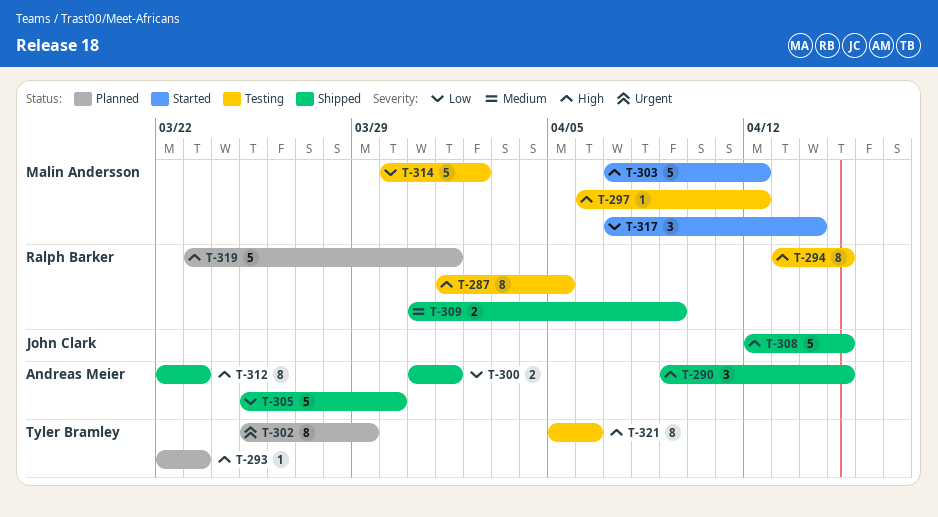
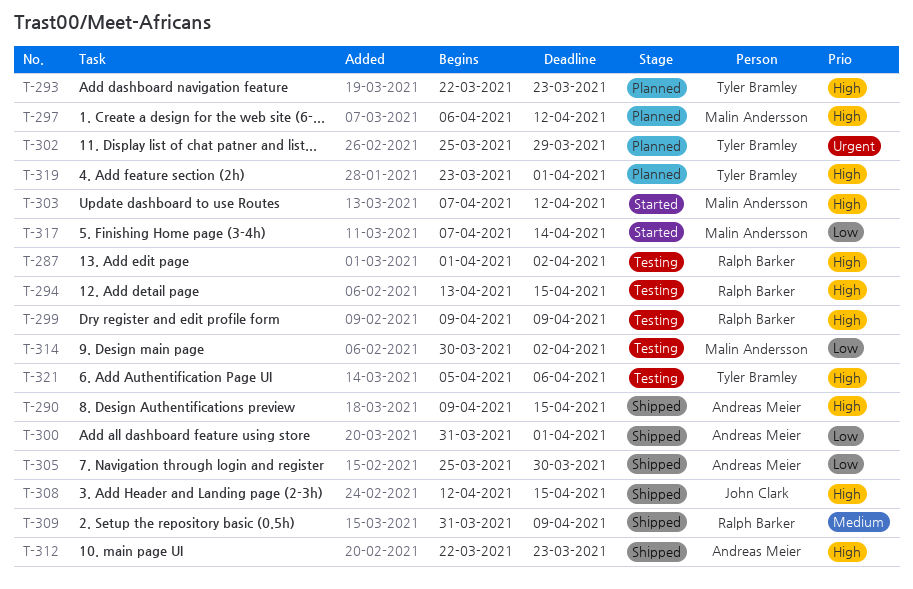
T-287, due: Apr 5 -> Apr 2
T-297, status: Testing -> Planned
T-299: none -> present
T-319, owner: Ralph Barker -> Tyler Bramley

